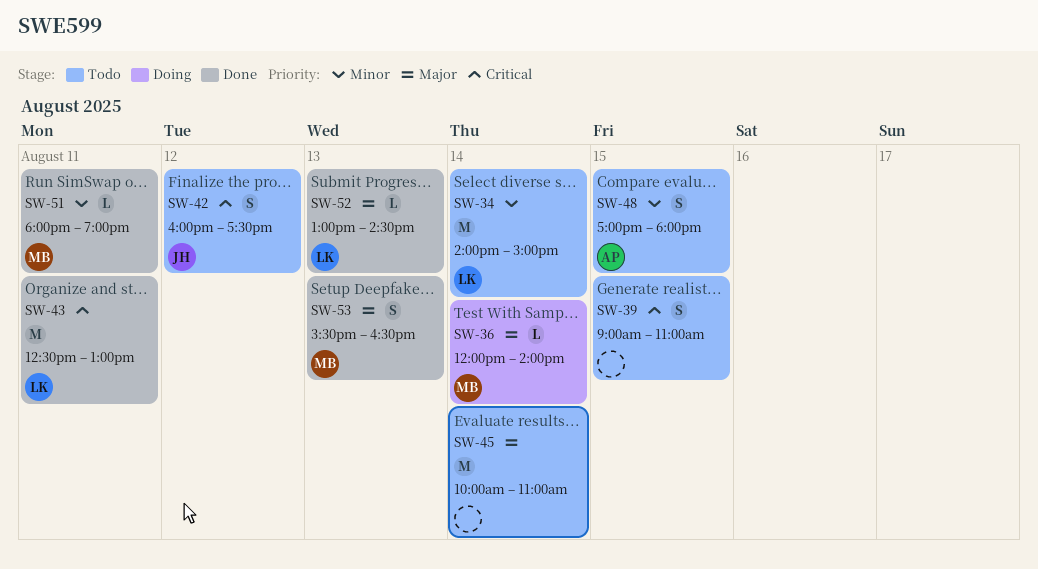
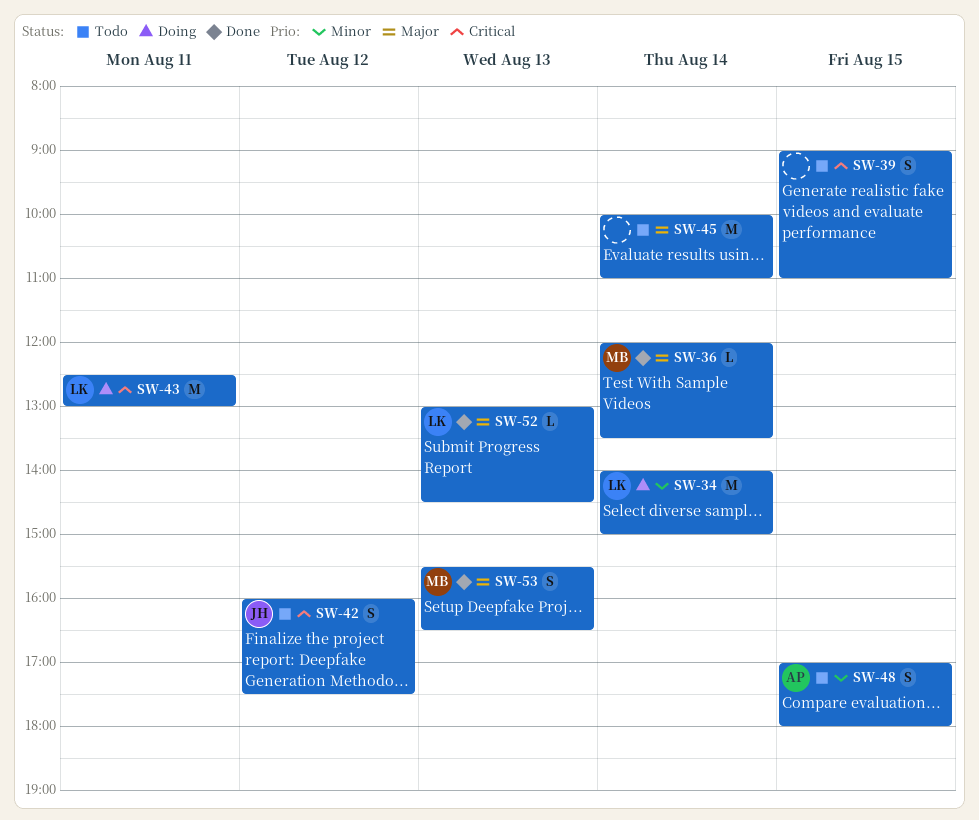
SW-34, status: Todo -> Doing
SW-36, status: Doing -> Done
SW-36, ends: 14:00 -> 13:30
SW-43, status: Done -> Doing
SW-51: present -> none

